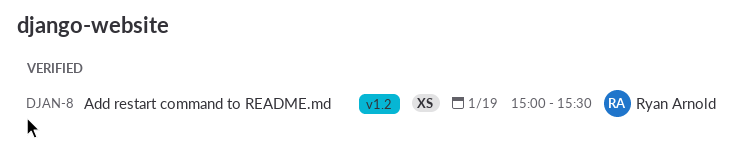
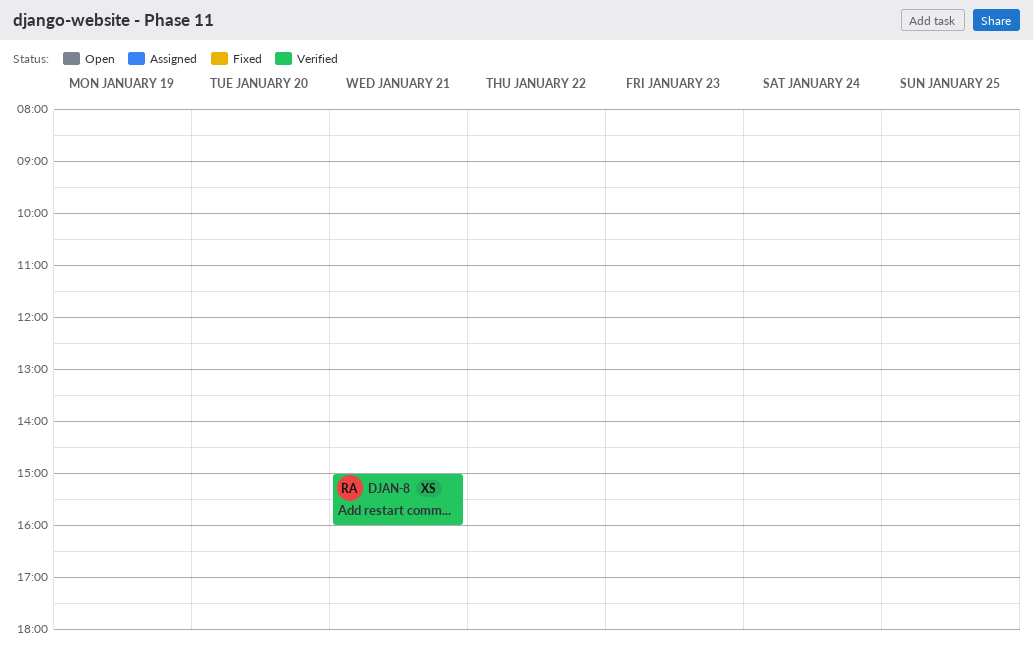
DJAN-8, day: Jan 19 -> Jan 21
DJAN-8, ends: 15:30 -> 16:00

